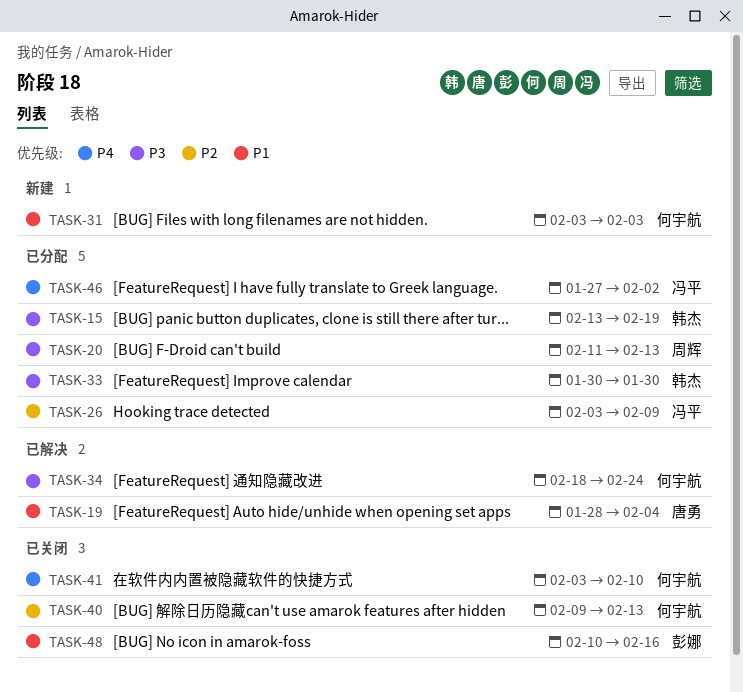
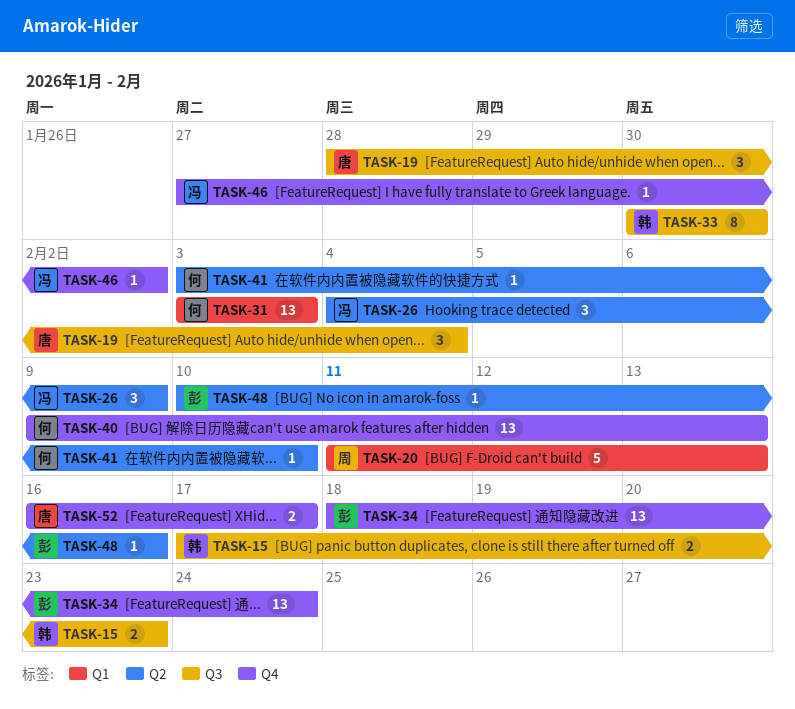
TASK-15, start: Feb 13 -> Feb 17
TASK-15, due: Feb 19 -> Feb 23
TASK-26, start: Feb 3 -> Feb 4
TASK-34, owner: 何宇航 -> 彭娜
TASK-52: none -> present

